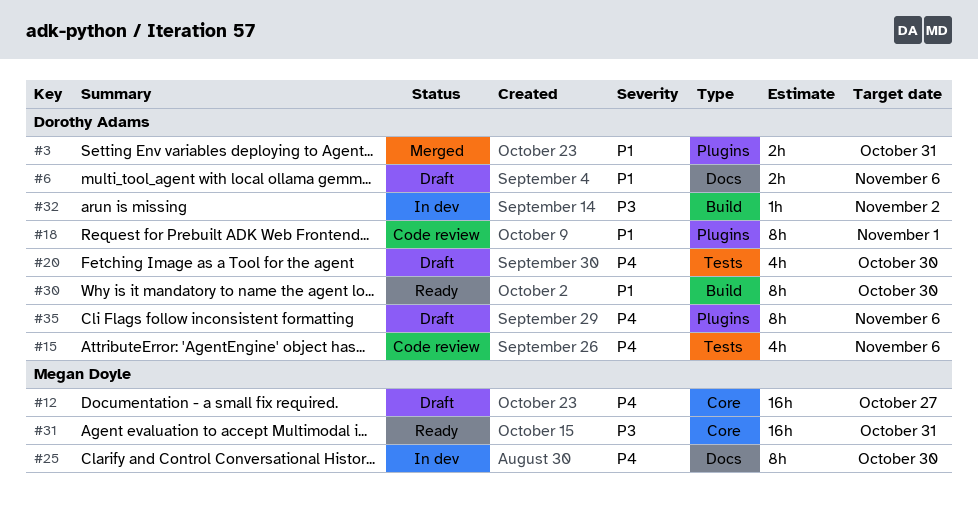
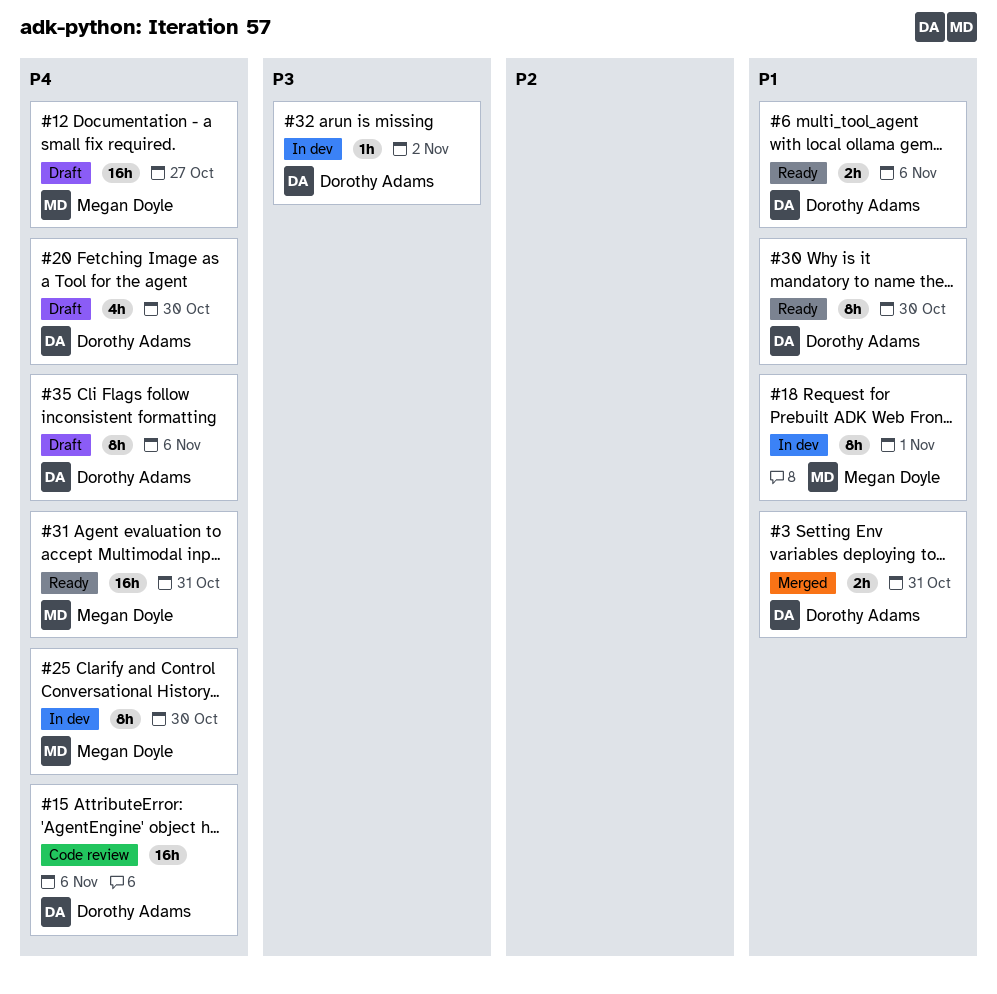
#6, status: Draft -> Ready
#15, estimate: 4h -> 16h
#18, status: Code review -> In dev
#18, owner: Dorothy Adams -> Megan Doyle
#31, priority: P3 -> P4

